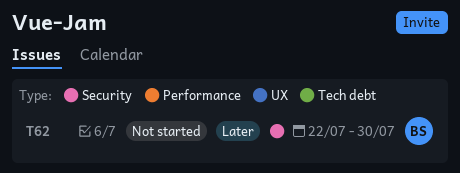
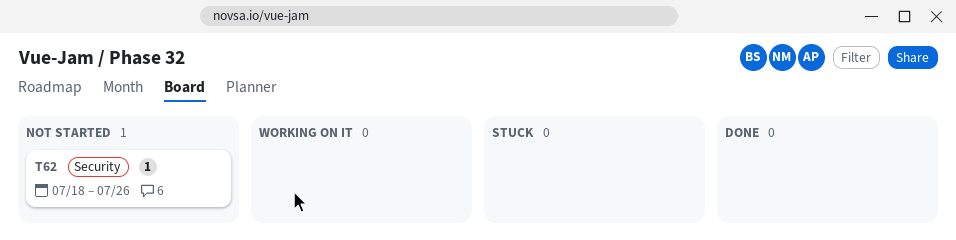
T62, start: Jul 22 -> Jul 18
T62, due: Jul 30 -> Jul 26

